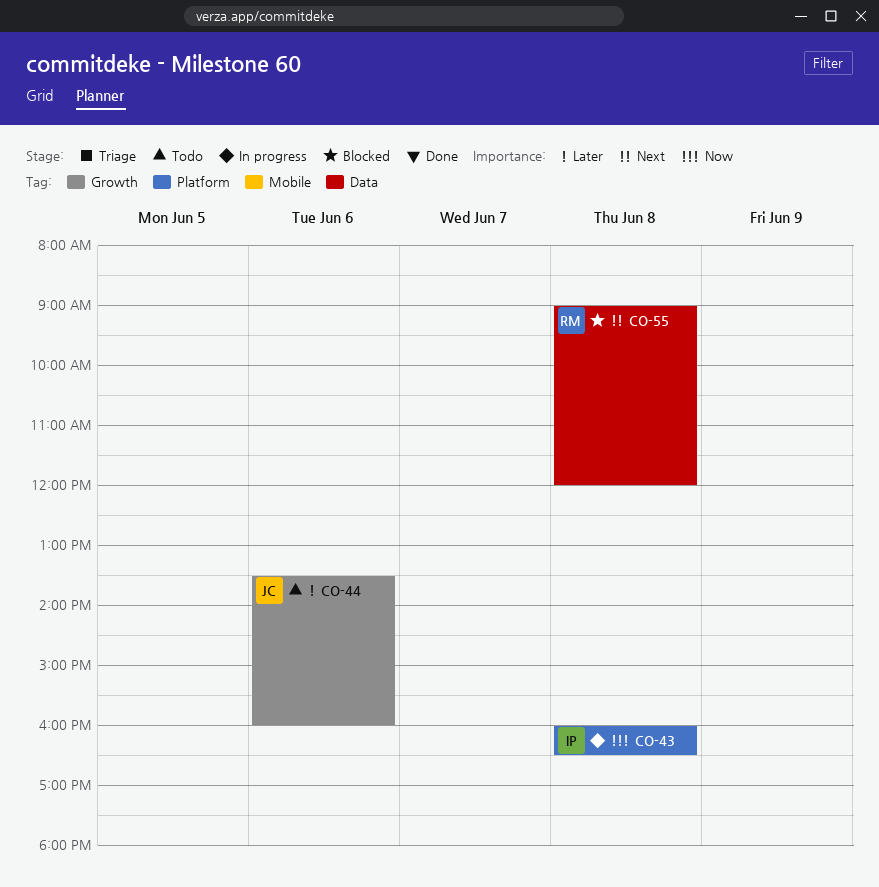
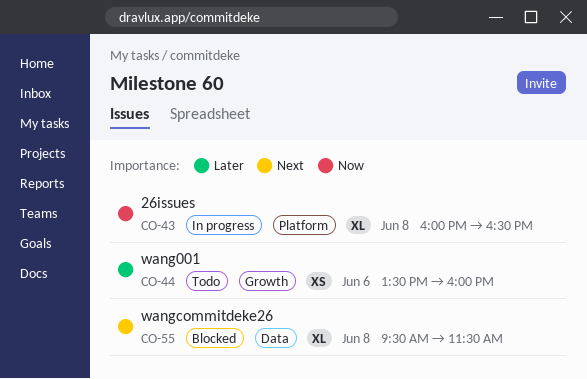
CO-55, begins: 09:00 -> 09:30
CO-55, ends: 12:00 -> 11:30

